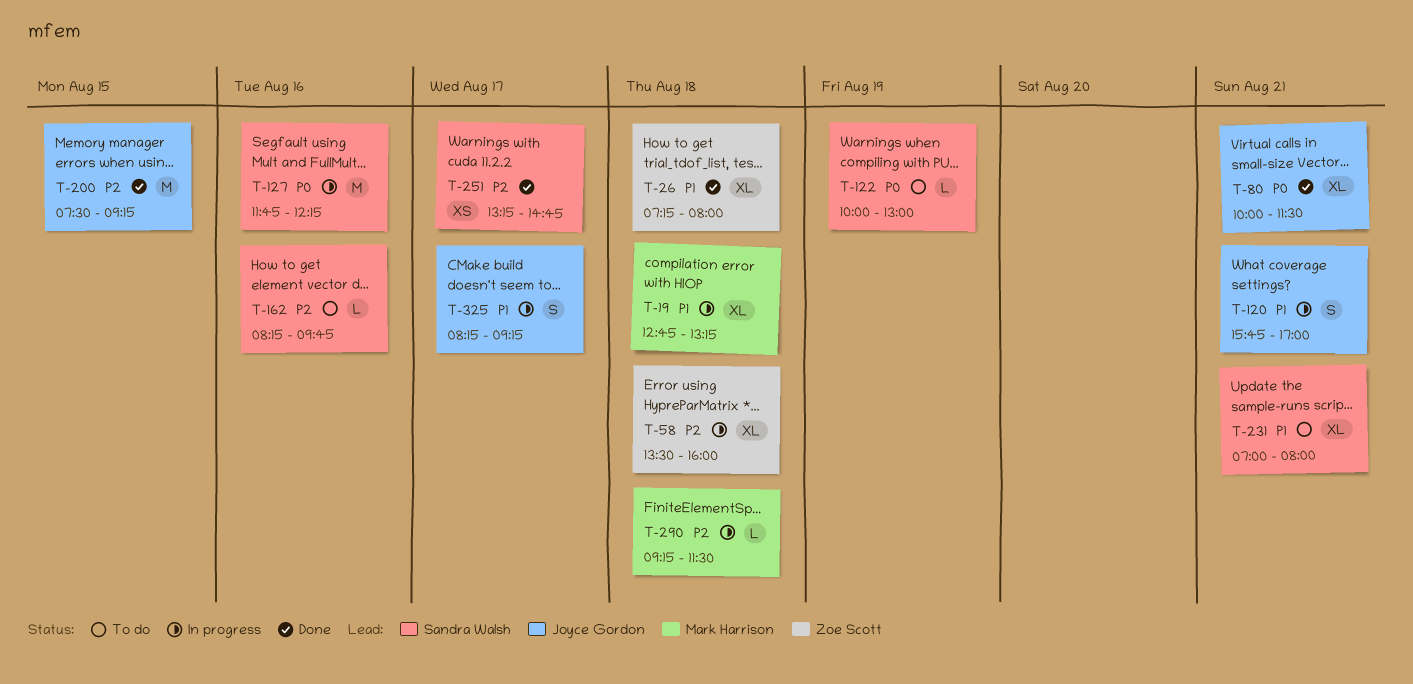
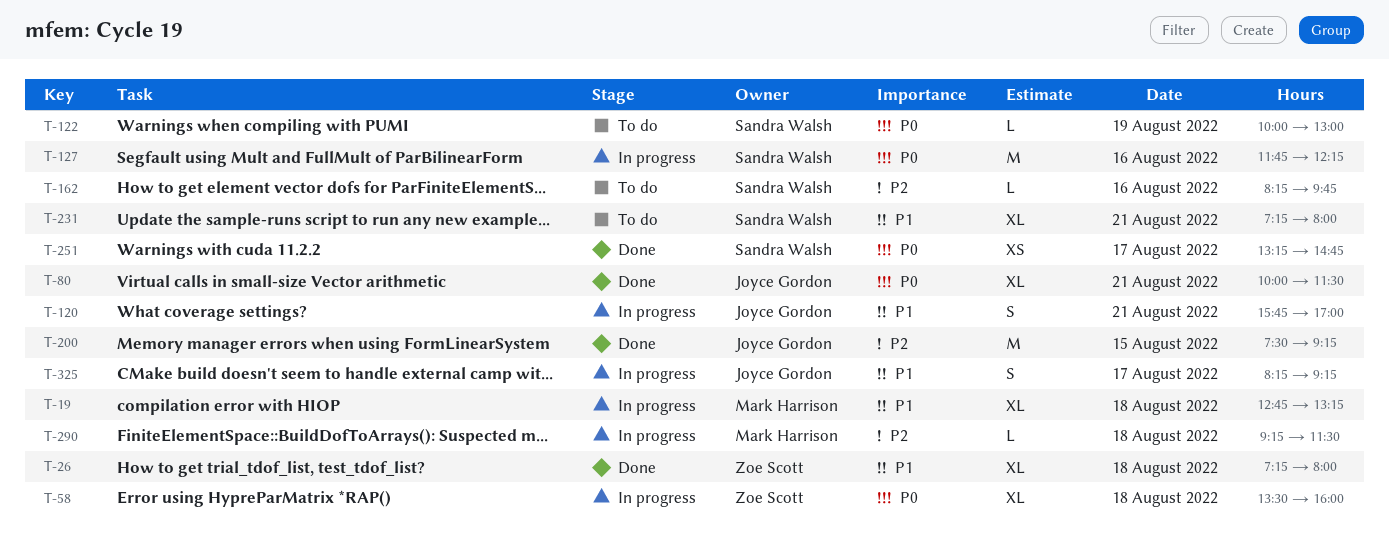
T-58, priority: P2 -> P0
T-231, begins: 07:00 -> 07:15
T-251, priority: P2 -> P0

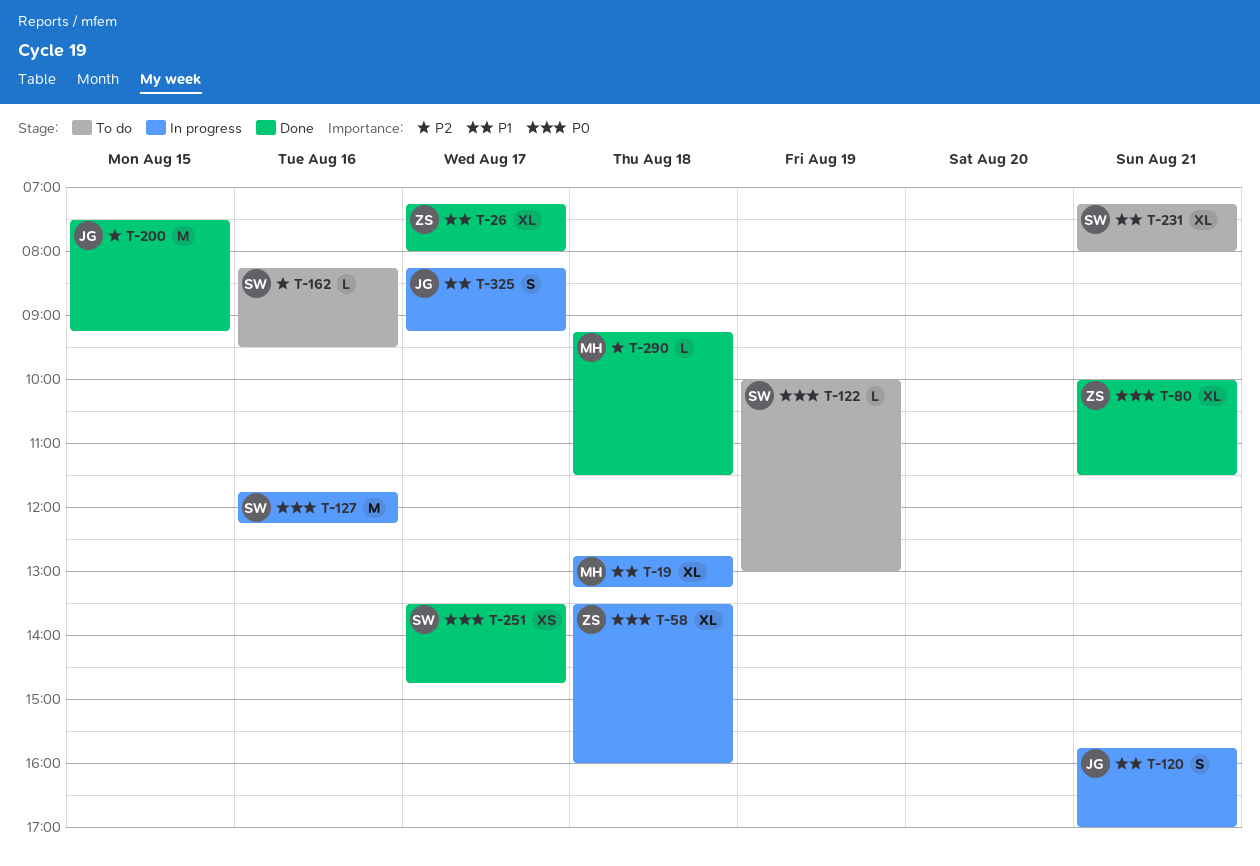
T-26, day: Aug 18 -> Aug 17
T-80, owner: Joyce Gordon -> Zoe Scott
T-162, ends: 09:45 -> 09:30
T-251, begins: 13:15 -> 13:30
T-290, status: In progress -> Done

